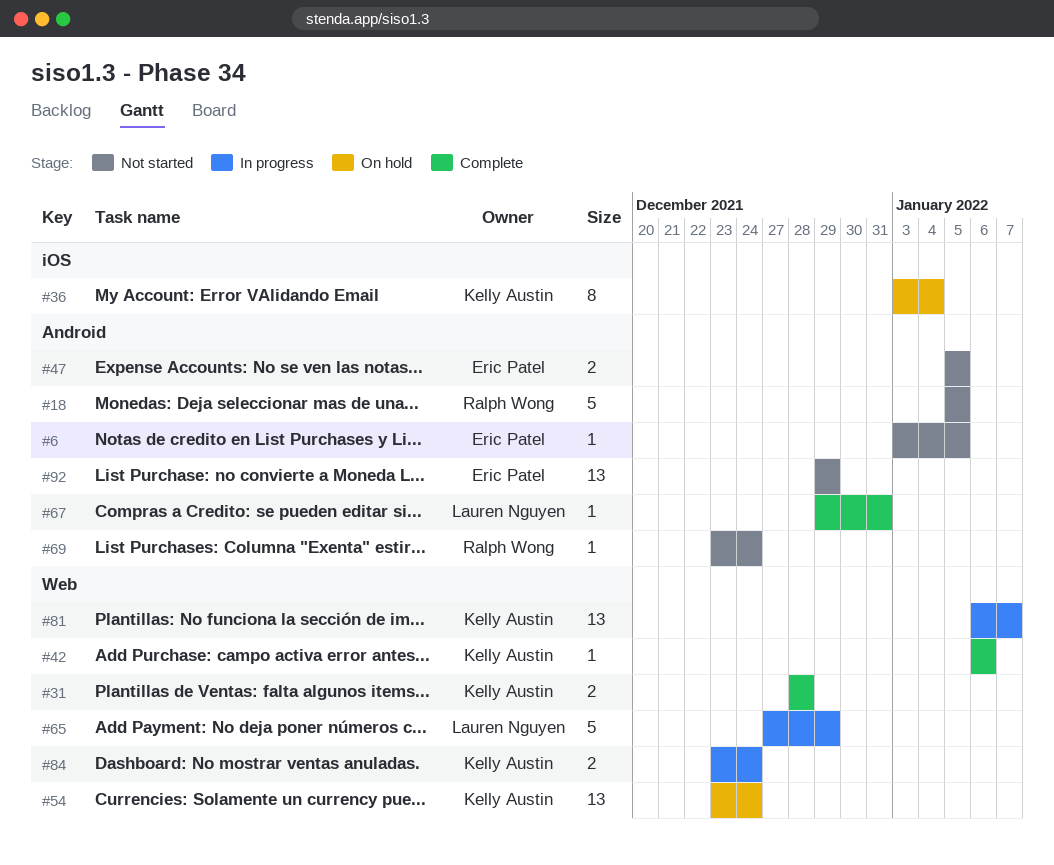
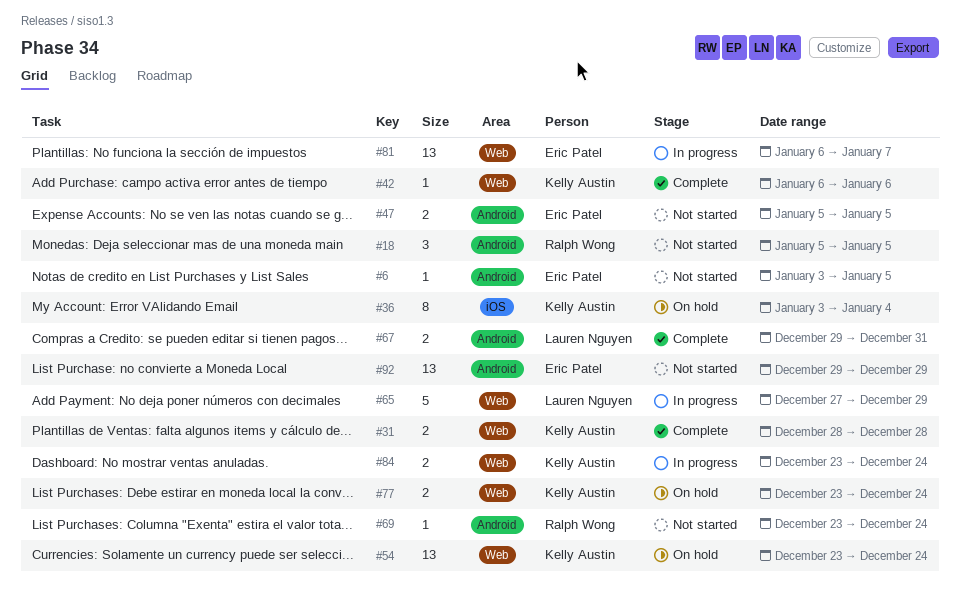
#18, estimate: 5 -> 3
#67, estimate: 1 -> 2
#77: none -> present
#81, owner: Kelly Austin -> Eric Patel

